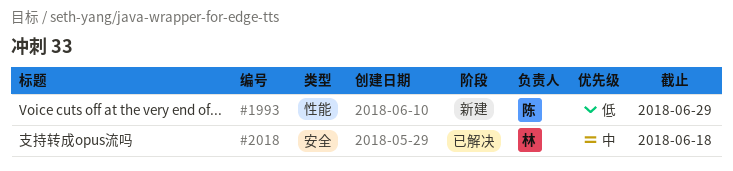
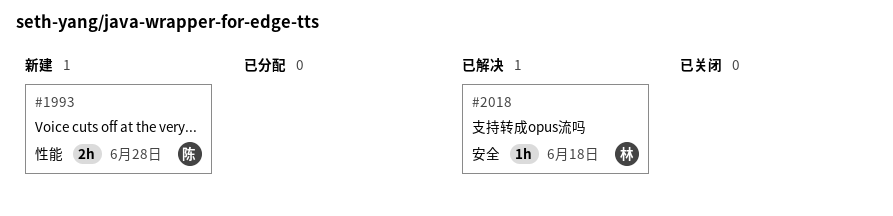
#1993, due: Jun 29 -> Jun 28

